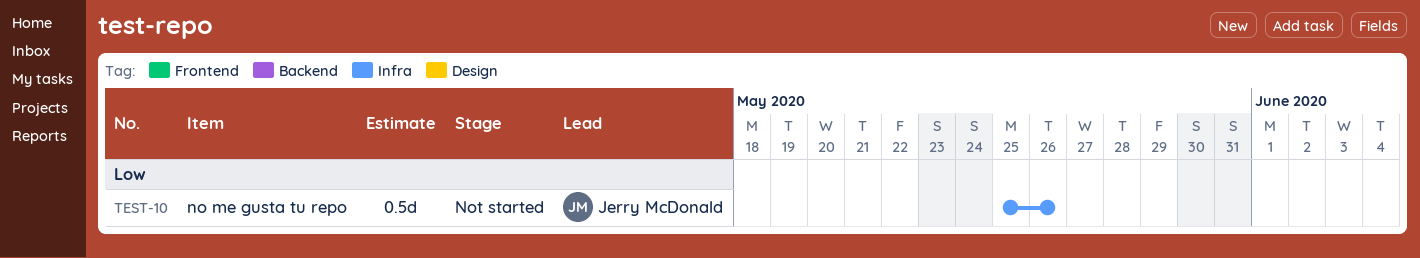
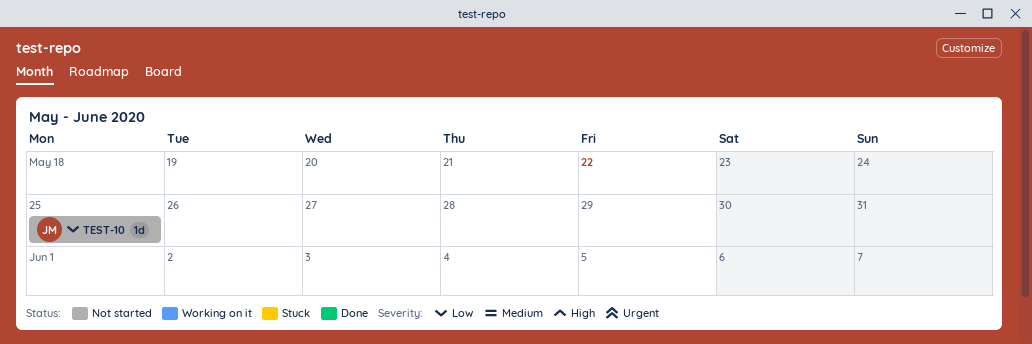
TEST-10, estimate: 0.5d -> 1d
TEST-10, due: May 26 -> May 25

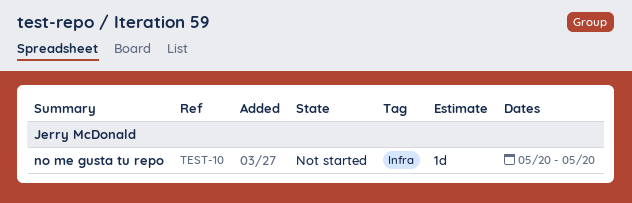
TEST-10, start: May 25 -> May 20
TEST-10, due: May 25 -> May 20

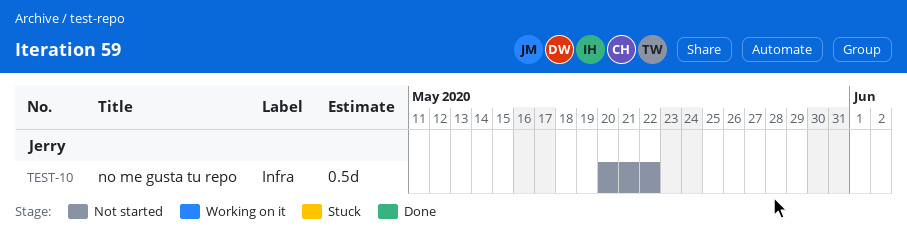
TEST-10, estimate: 1d -> 0.5d
TEST-10, due: May 20 -> May 22

